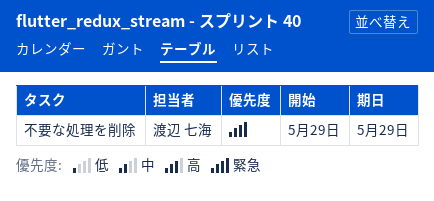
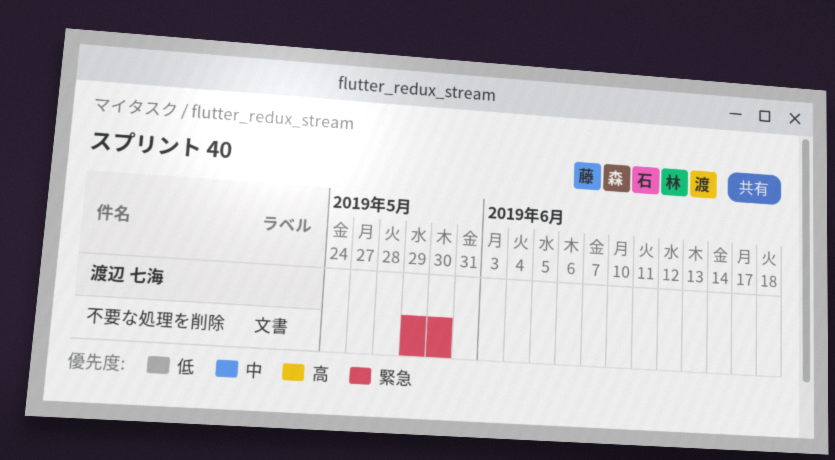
不要な処理を削除, due: May 29 -> May 30

